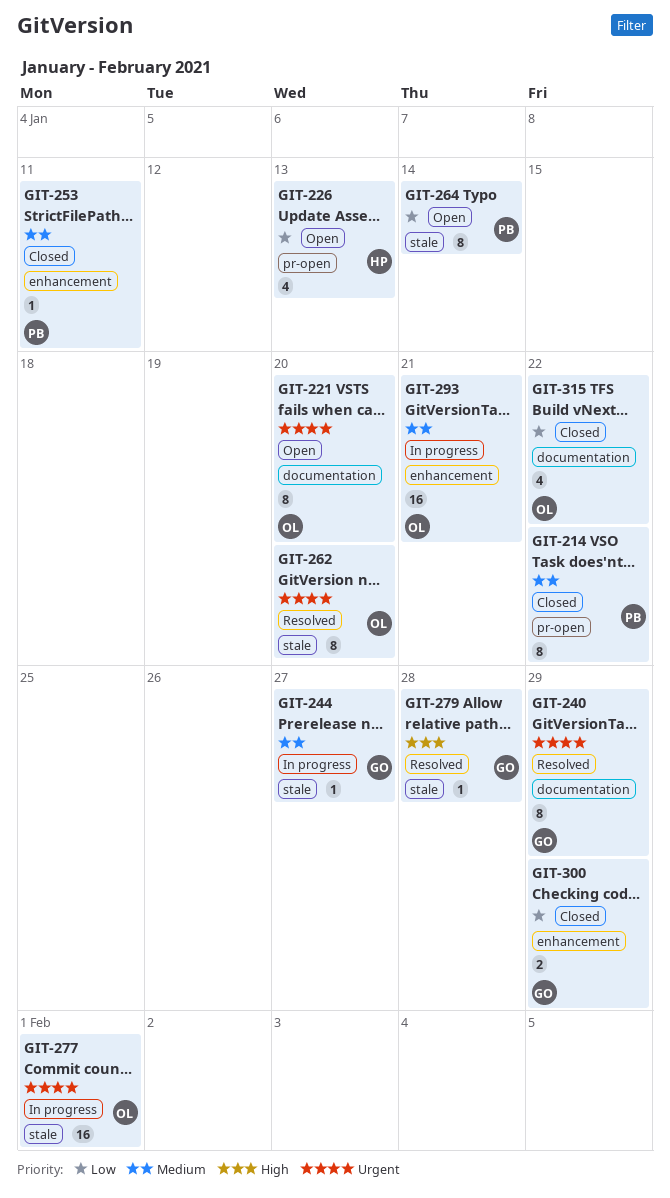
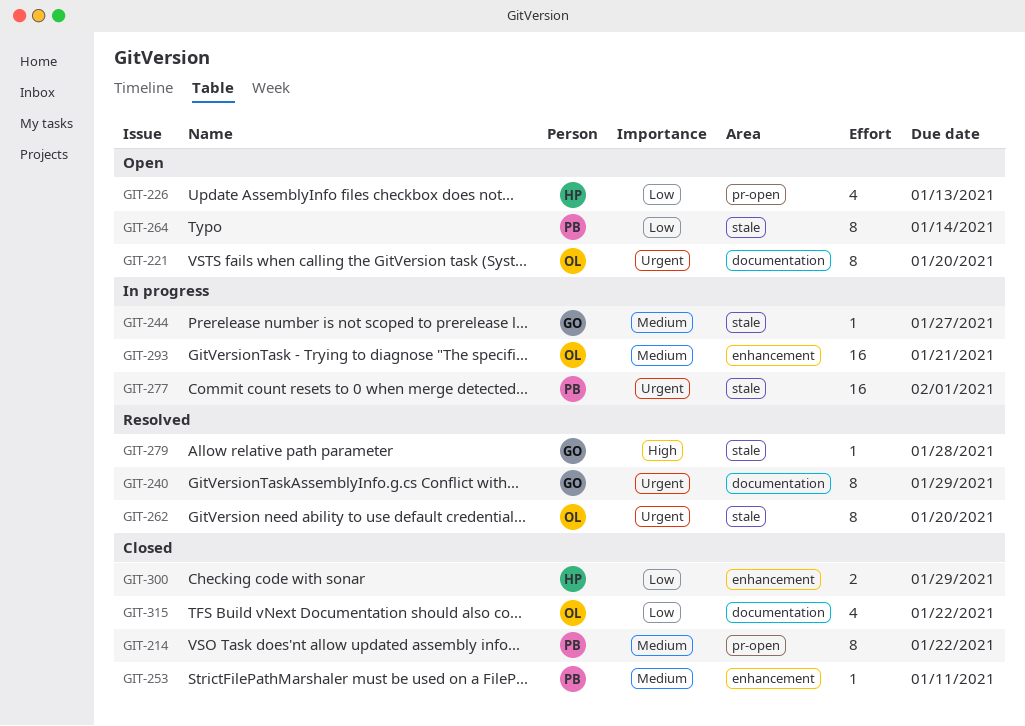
GIT-277, owner: OL -> PB
GIT-300, owner: GO -> HP

